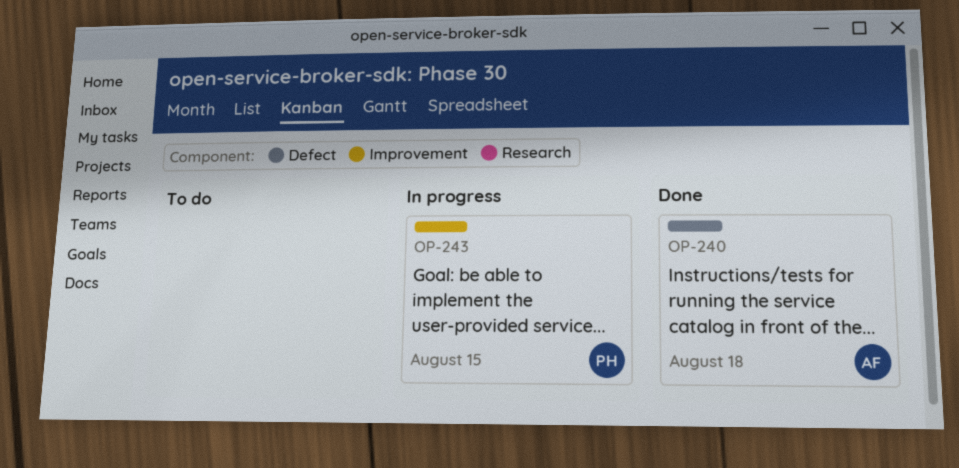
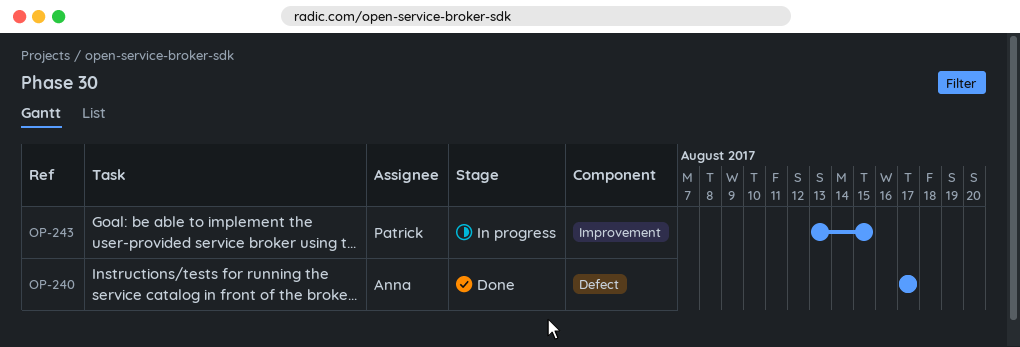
OP-240, due: Aug 18 -> Aug 17

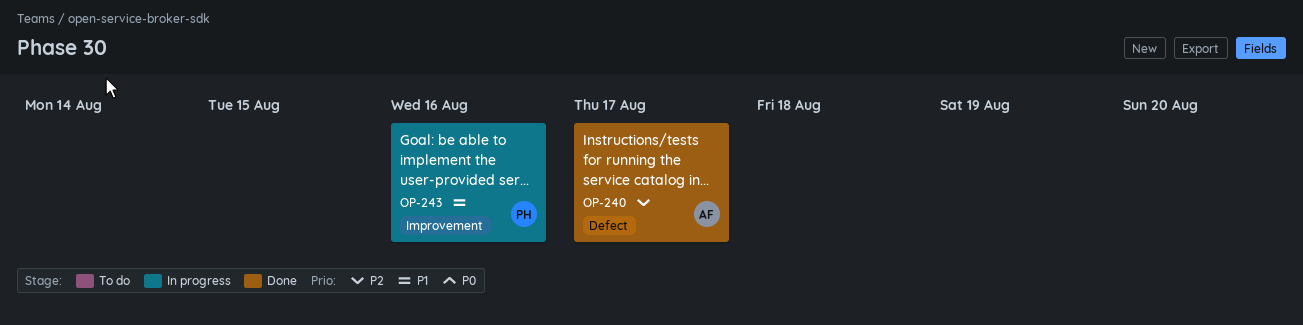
OP-243, due: Aug 15 -> Aug 16

